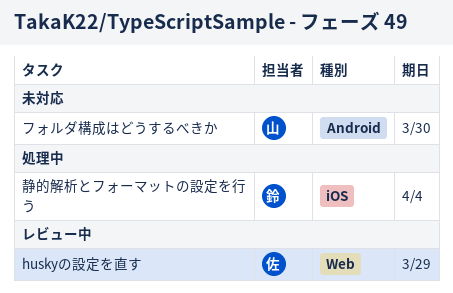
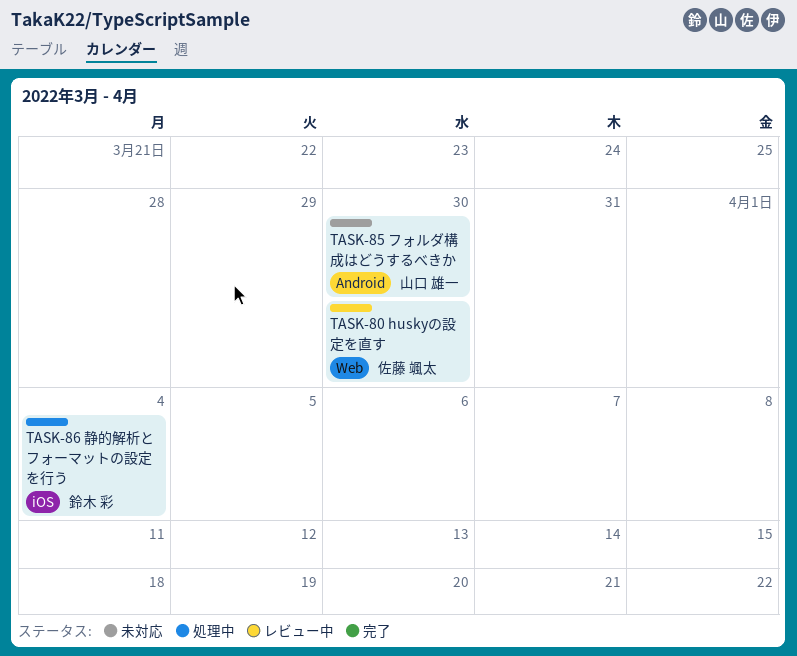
huskyの設定を直す, due: Mar 29 -> Mar 30

